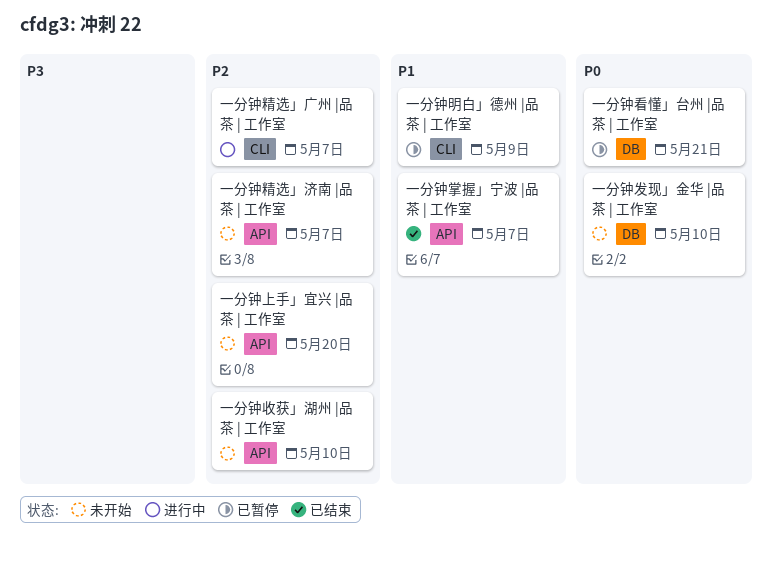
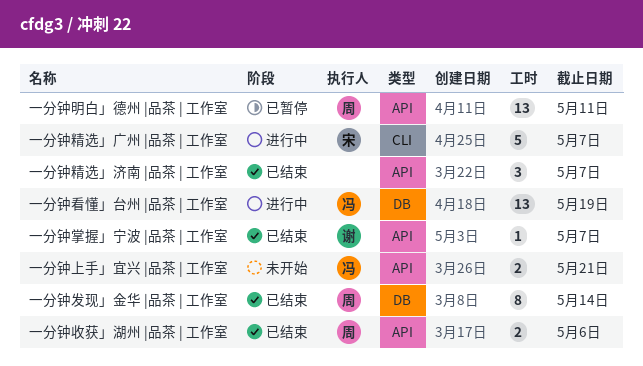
一分钟上手」宜兴 |品茶 | 工作室, due: May 20 -> May 21
一分钟发现」金华 |品茶 | 工作室, status: 未开始 -> 已结束
一分钟发现」金华 |品茶 | 工作室, due: May 10 -> May 14
一分钟收获」湖州 |品茶 | 工作室, status: 未开始 -> 已结束
一分钟收获」湖州 |品茶 | 工作室, due: May 10 -> May 6
一分钟明白」德州 |品茶 | 工作室, label: CLI -> API
一分钟明白」德州 |品茶 | 工作室, due: May 9 -> May 11
一分钟看懂」台州 |品茶 | 工作室, status: 已暂停 -> 进行中
一分钟看懂」台州 |品茶 | 工作室, due: May 21 -> May 19
一分钟精选」济南 |品茶 | 工作室, status: 未开始 -> 已结束

